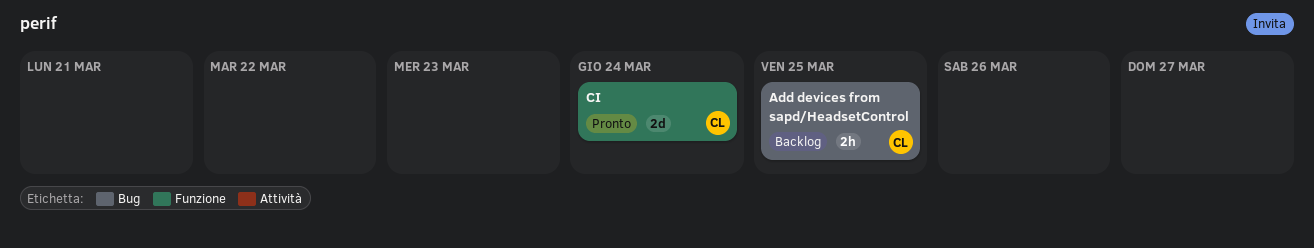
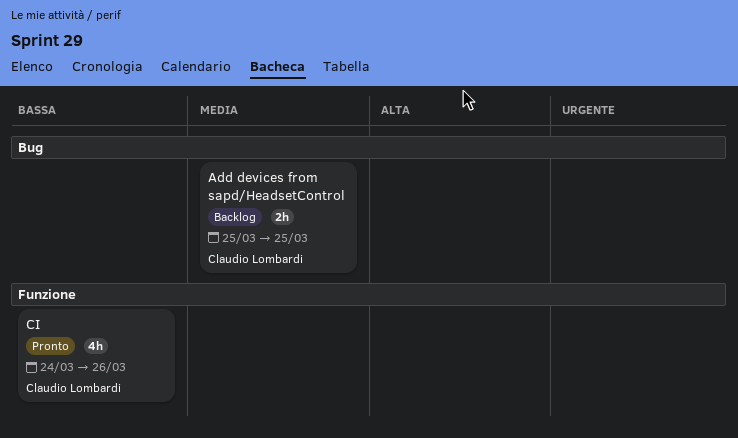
CI, estimate: 2d -> 4h
CI, due: Mar 24 -> Mar 26

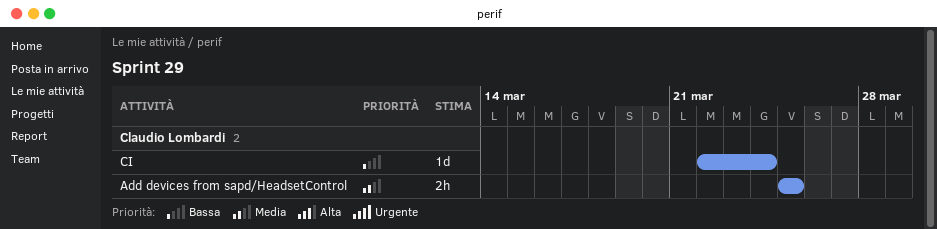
CI, estimate: 4h -> 1d
CI, start: Mar 24 -> Mar 22
CI, due: Mar 26 -> Mar 24

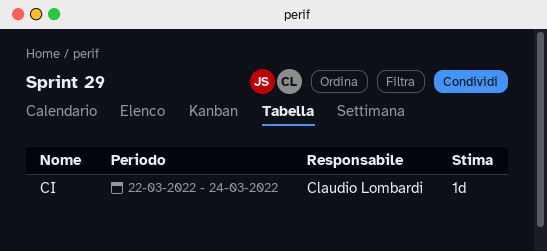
Add devices from sapd/HeadsetControl: present -> none

